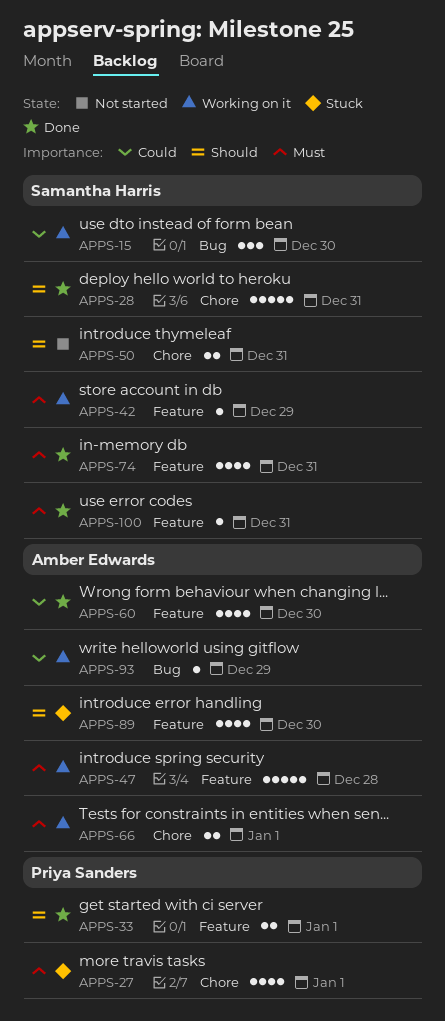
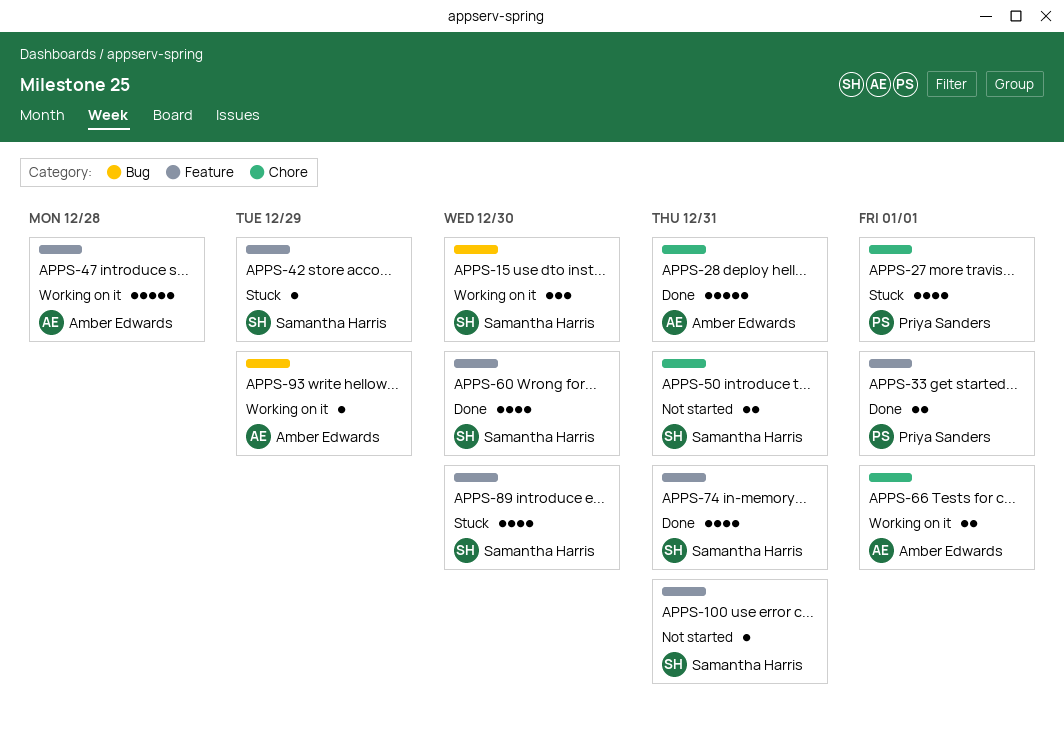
APPS-28, owner: Samantha Harris -> Amber Edwards
APPS-42, status: Working on it -> Stuck
APPS-60, owner: Amber Edwards -> Samantha Harris
APPS-89, owner: Amber Edwards -> Samantha Harris
APPS-100, status: Done -> Not started

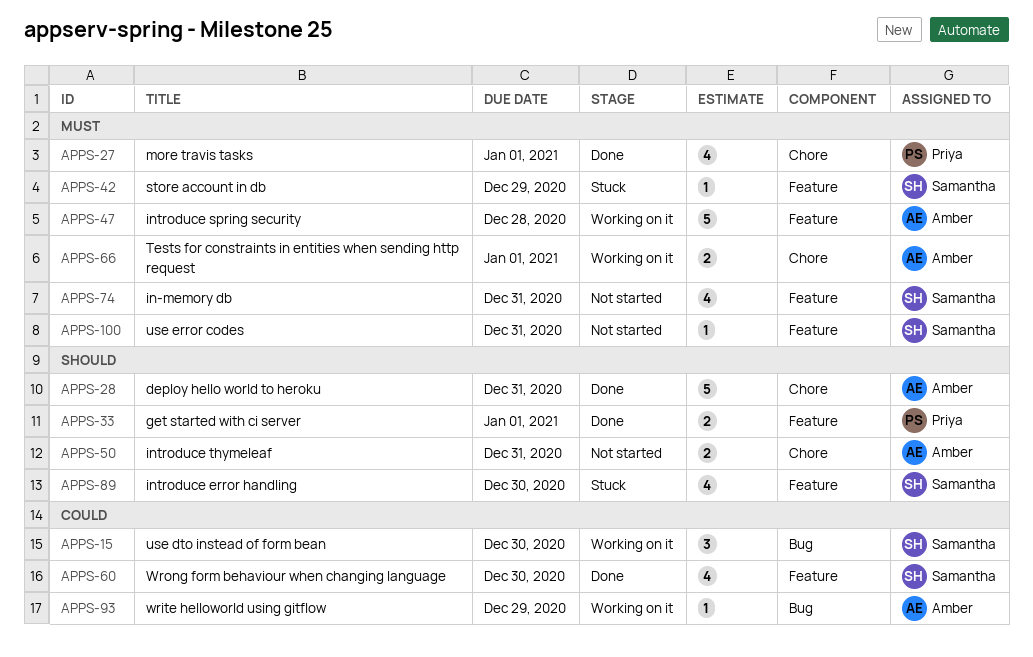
APPS-27, status: Stuck -> Done
APPS-50, owner: Samantha Harris -> Amber Edwards
APPS-74, status: Done -> Not started

